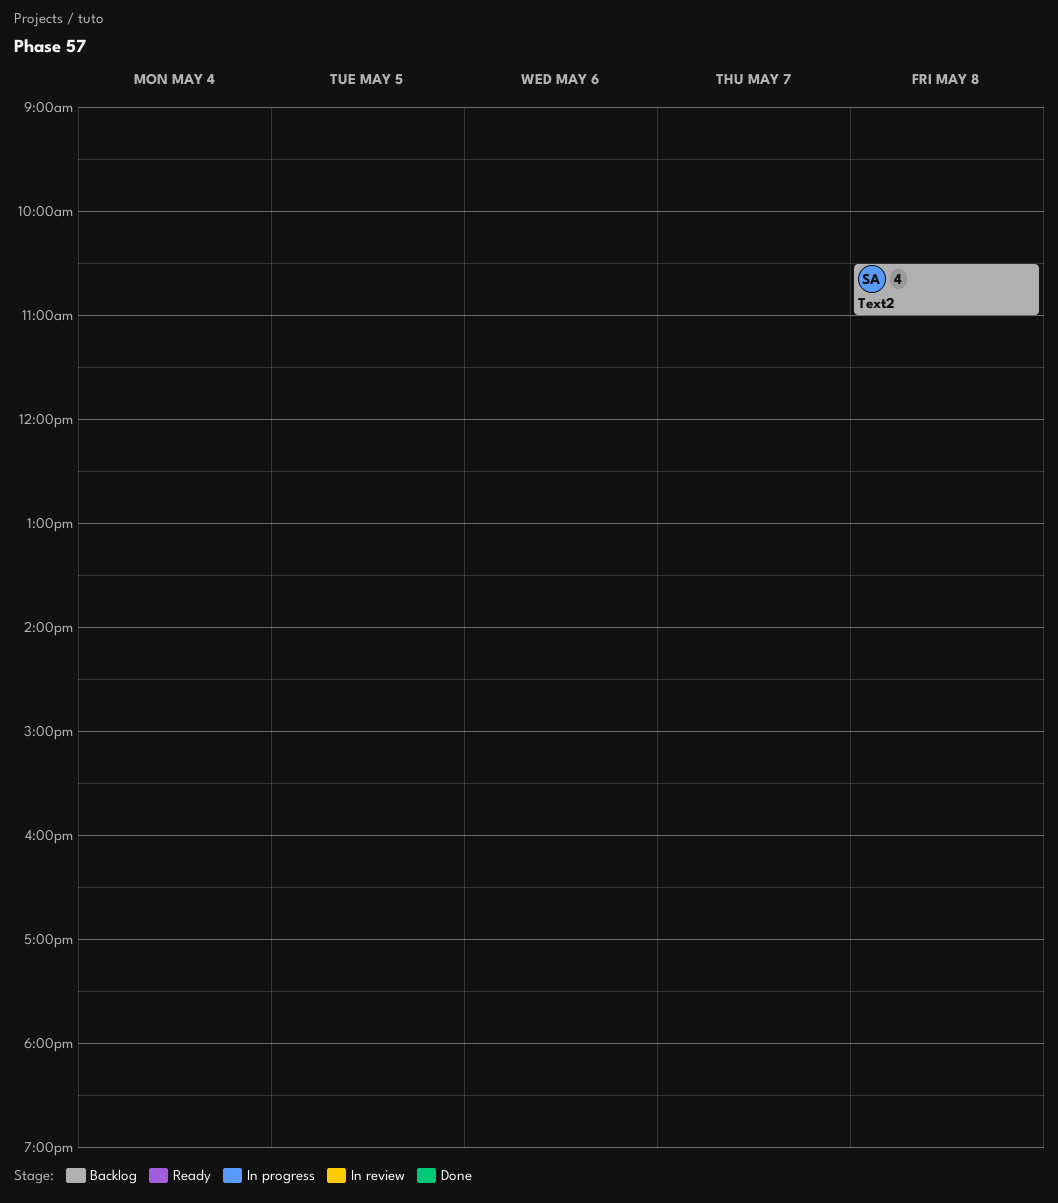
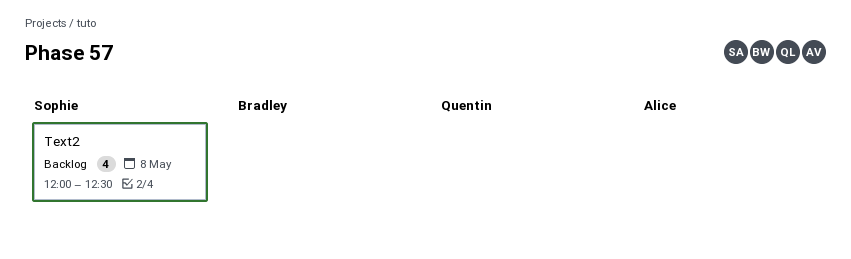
Text2, begins: 10:30 -> 12:00
Text2, ends: 11:00 -> 12:30

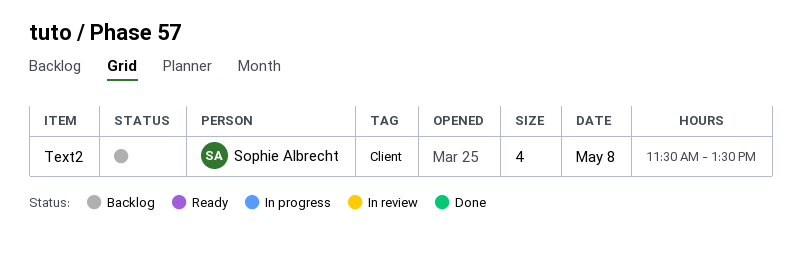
Text2, begins: 12:00 -> 11:30
Text2, ends: 12:30 -> 13:30

